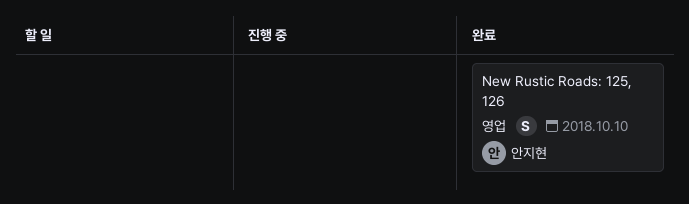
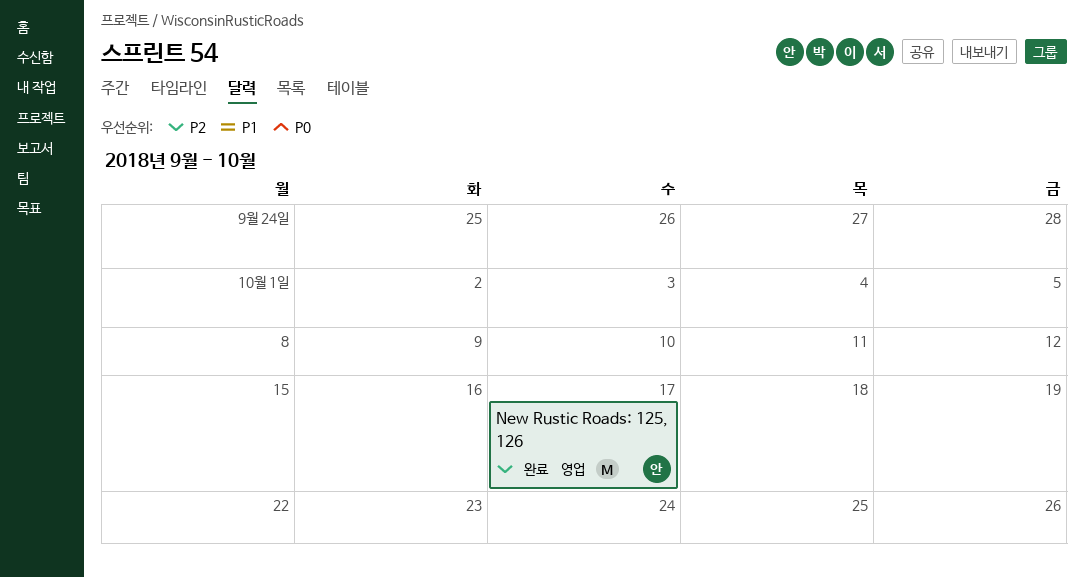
New Rustic Roads: 125, 126, estimate: S -> M
New Rustic Roads: 125, 126, due: Oct 10 -> Oct 17

